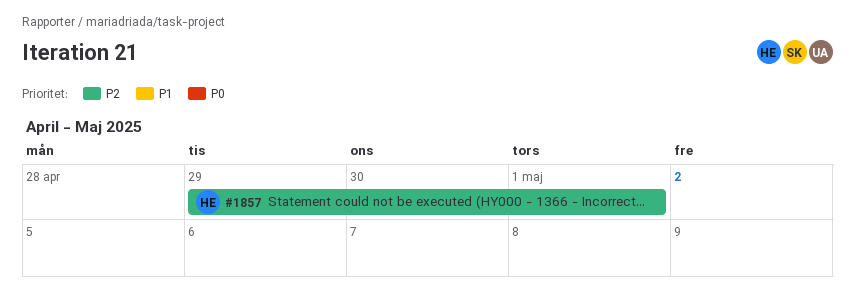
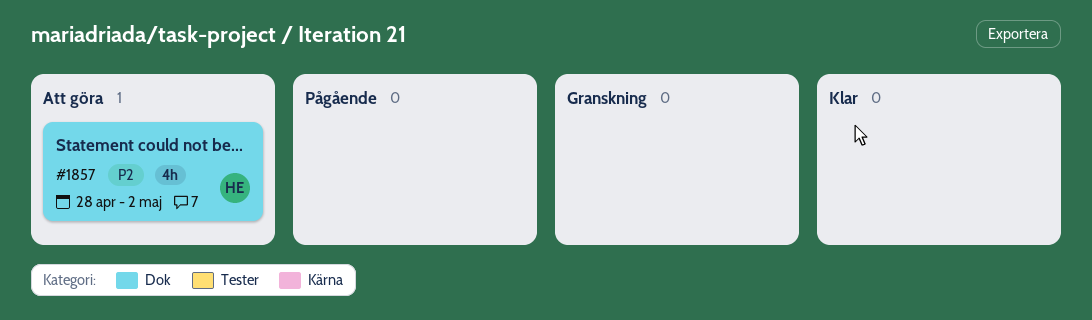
#1857, start: Apr 29 -> Apr 28
#1857, due: May 1 -> May 2

